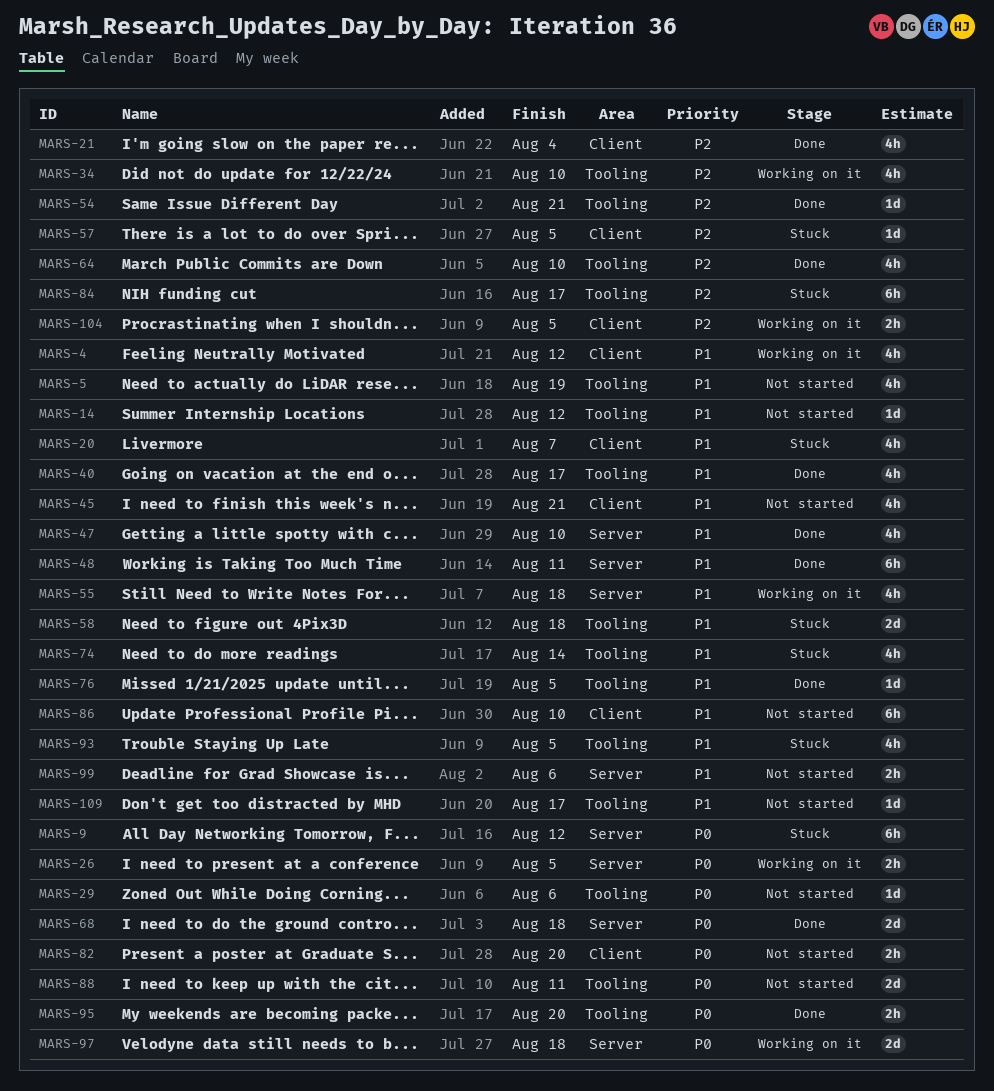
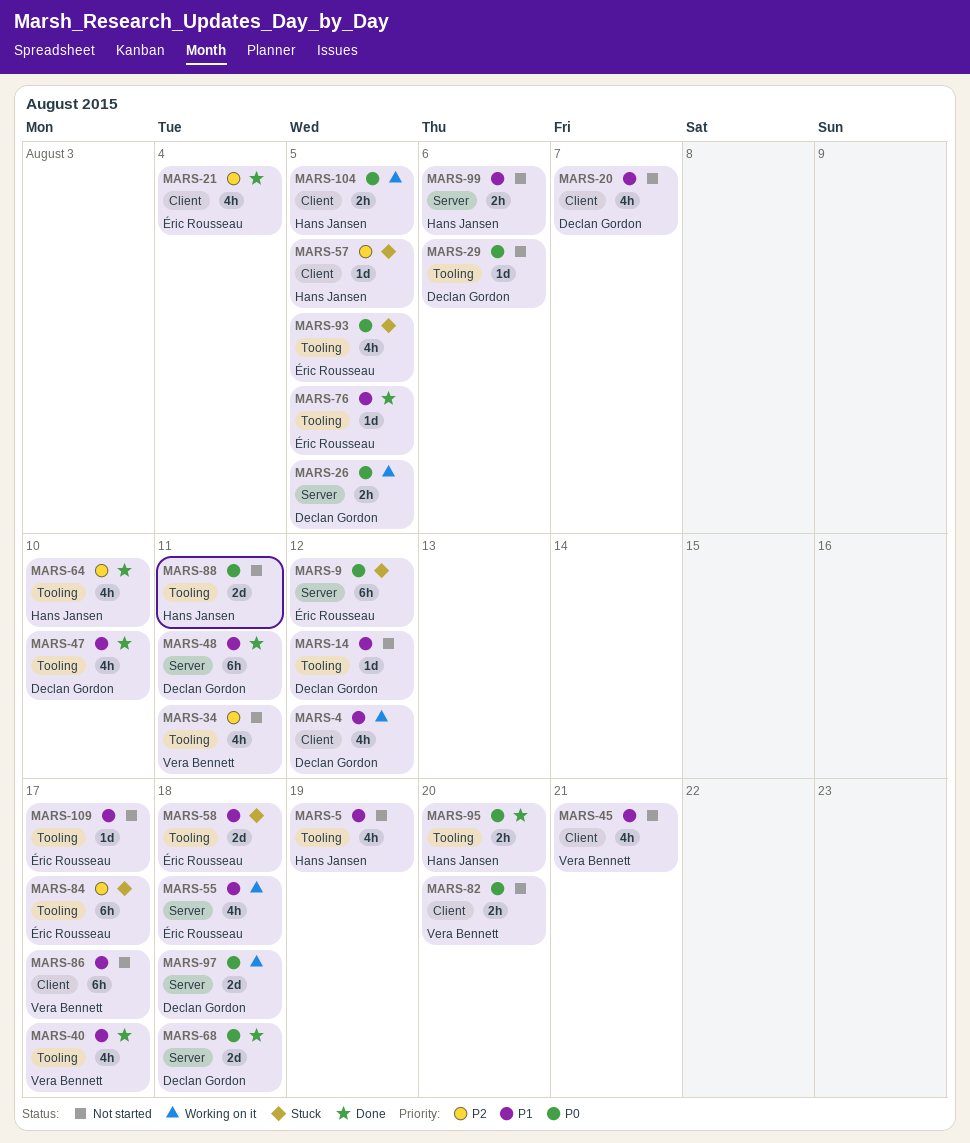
MARS-20, status: Stuck -> Not started
MARS-34, status: Working on it -> Not started
MARS-34, due: Aug 10 -> Aug 11
MARS-47, label: Server -> Tooling
MARS-54: present -> none
MARS-74: present -> none
MARS-86, due: Aug 10 -> Aug 17
MARS-93, priority: P1 -> P0
MARS-104, priority: P2 -> P0

